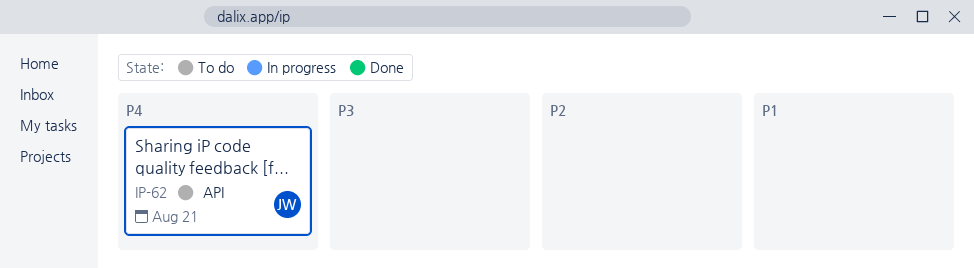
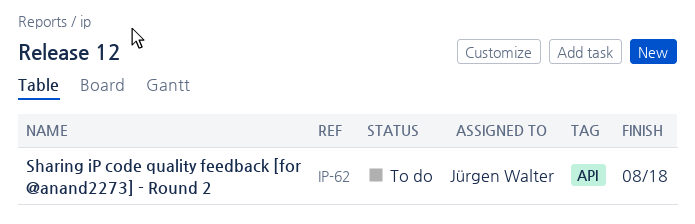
IP-62, due: Aug 21 -> Aug 18

